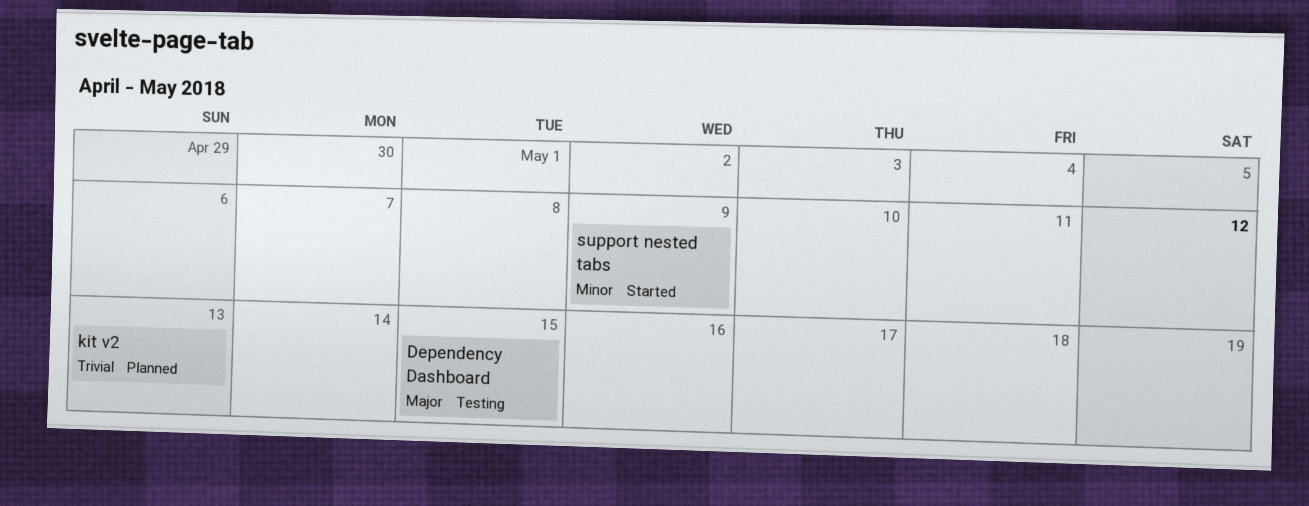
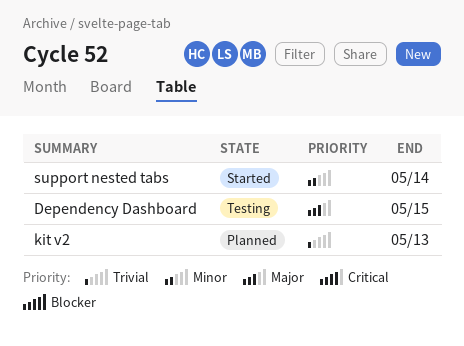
support nested tabs, due: May 9 -> May 14

